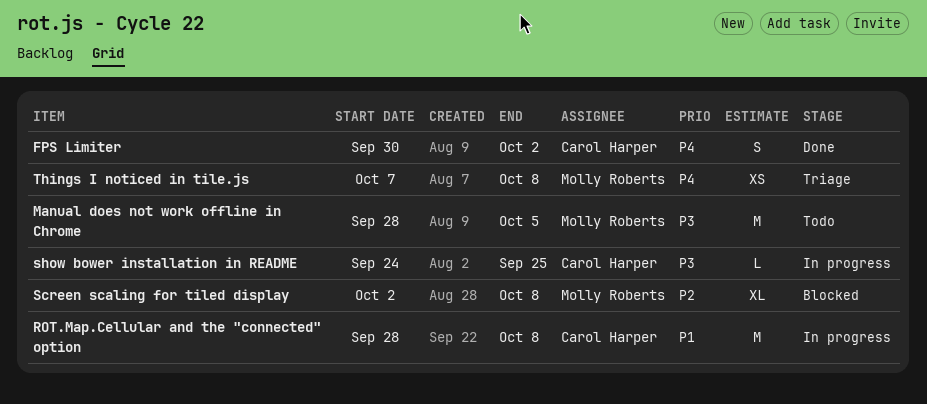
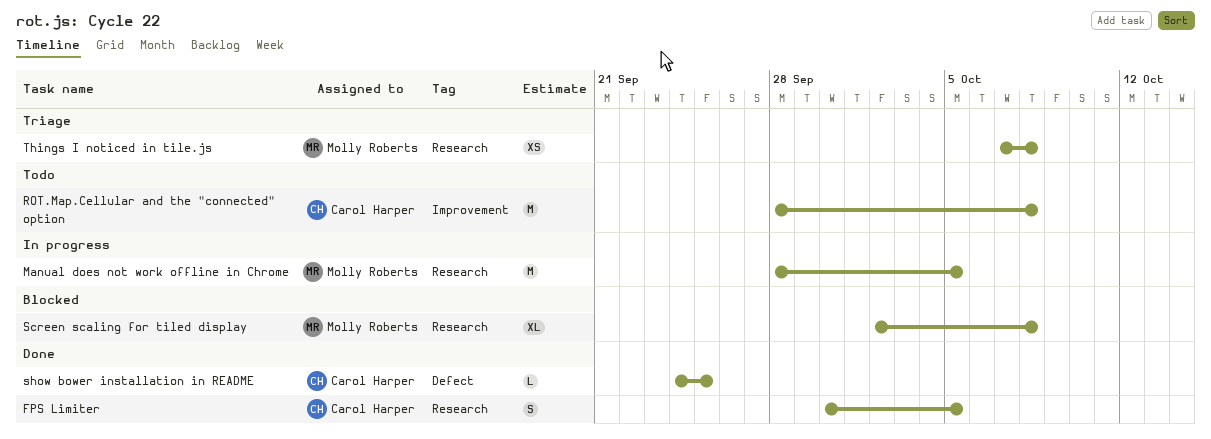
FPS Limiter, due: Oct 2 -> Oct 5
Manual does not work offline in Chrome, status: Todo -> In progress
ROT.Map.Cellular and the "connected" option, status: In progress -> Todo
show bower installation in README, status: In progress -> Done

